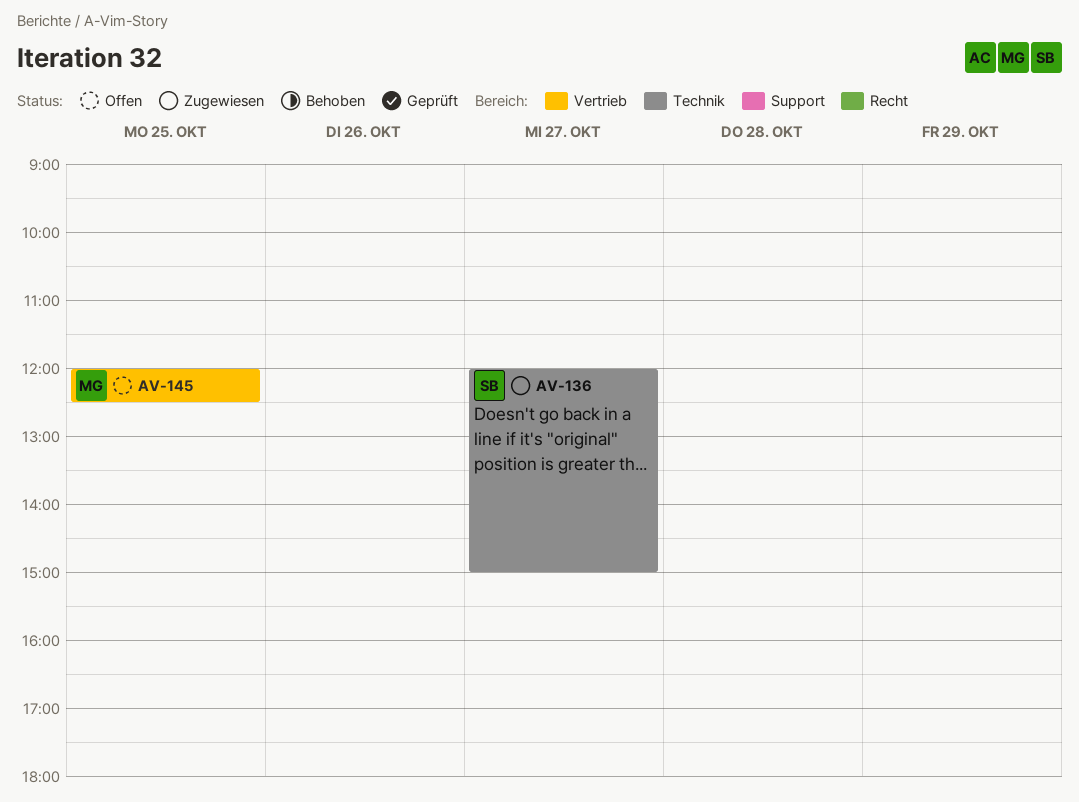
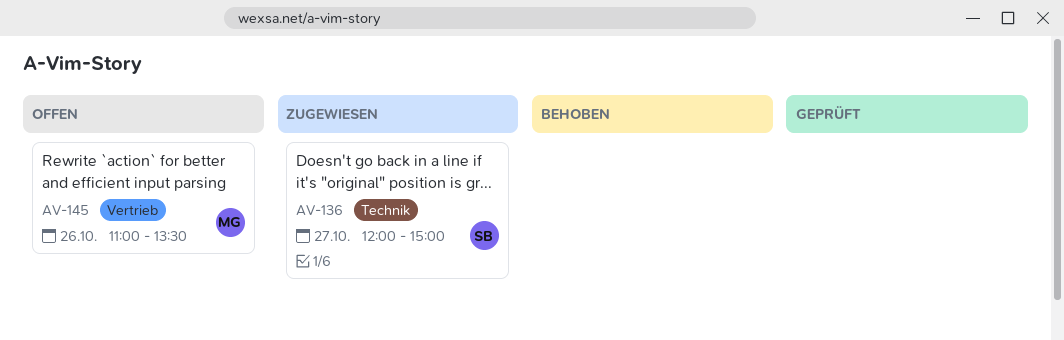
AV-145, day: Oct 25 -> Oct 26
AV-145, begins: 12:00 -> 11:00
AV-145, ends: 12:30 -> 13:30

